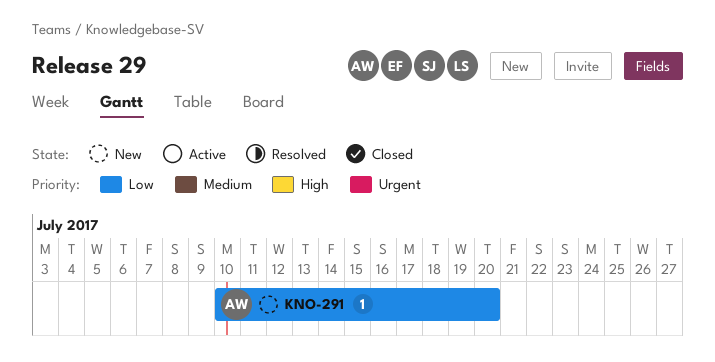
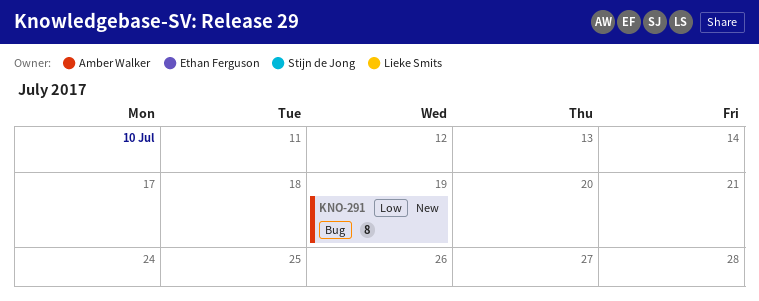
KNO-291, estimate: 1 -> 8
KNO-291, due: Jul 20 -> Jul 19

